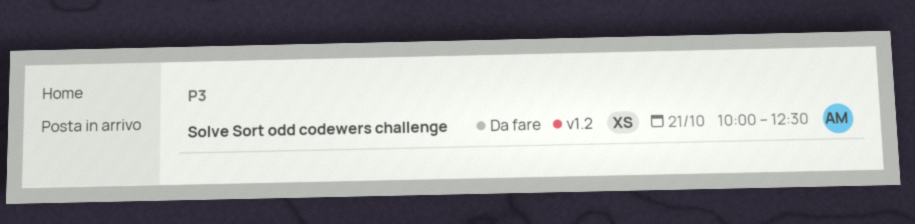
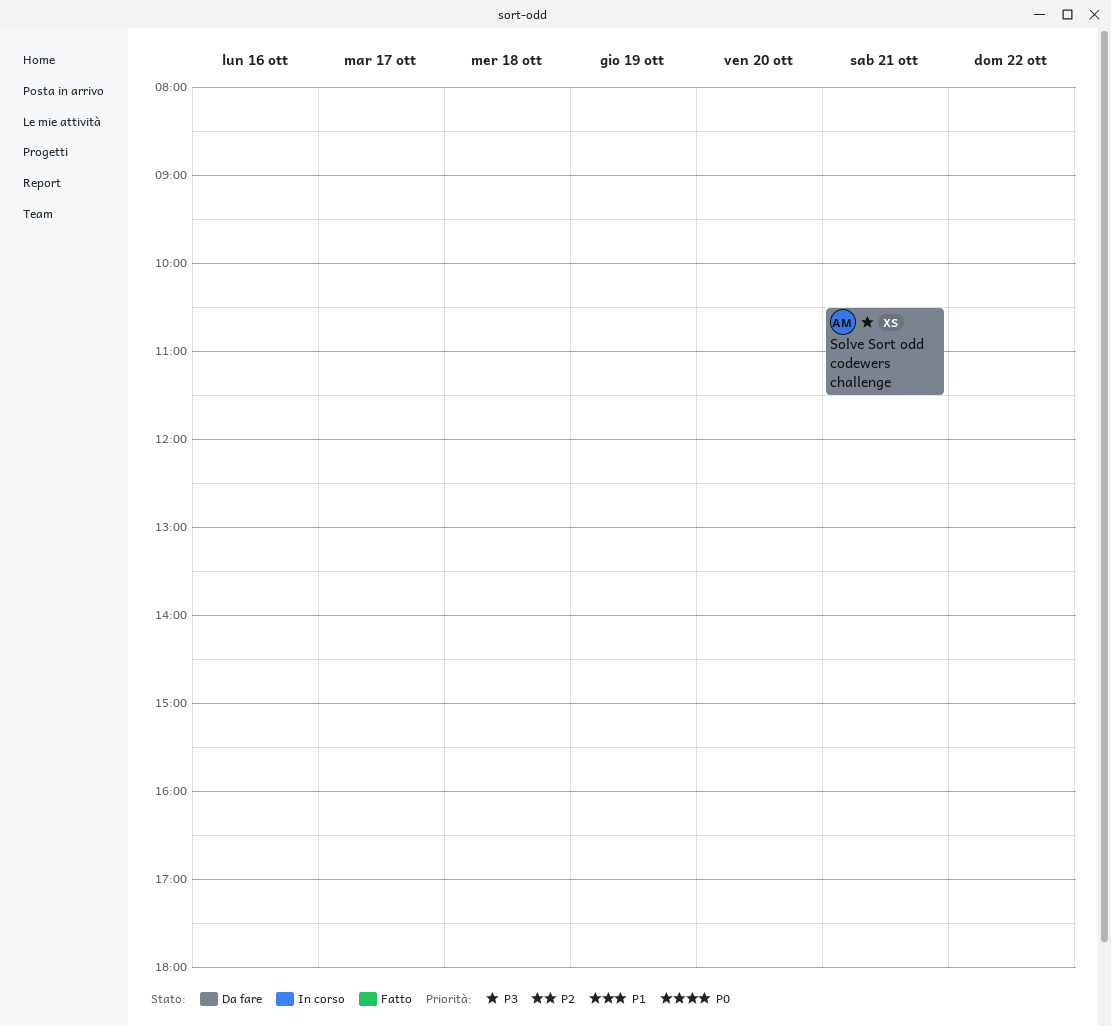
Solve Sort odd codewers challenge, begins: 10:00 -> 10:30
Solve Sort odd codewers challenge, ends: 12:30 -> 11:30

